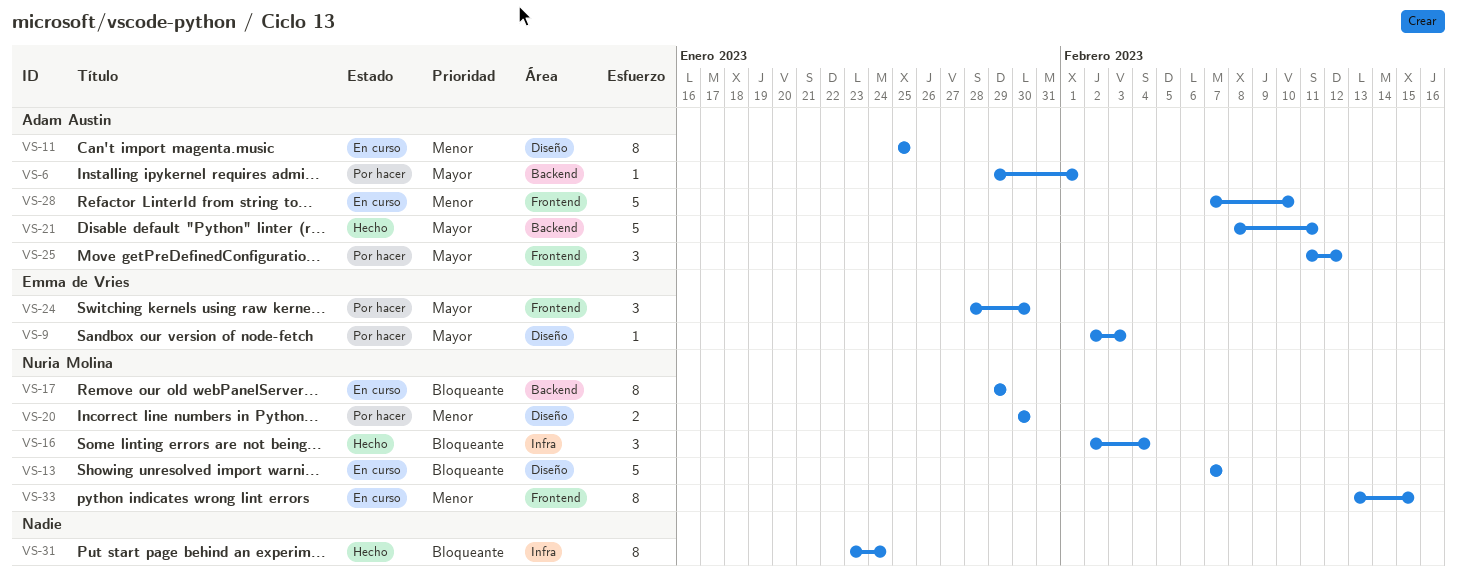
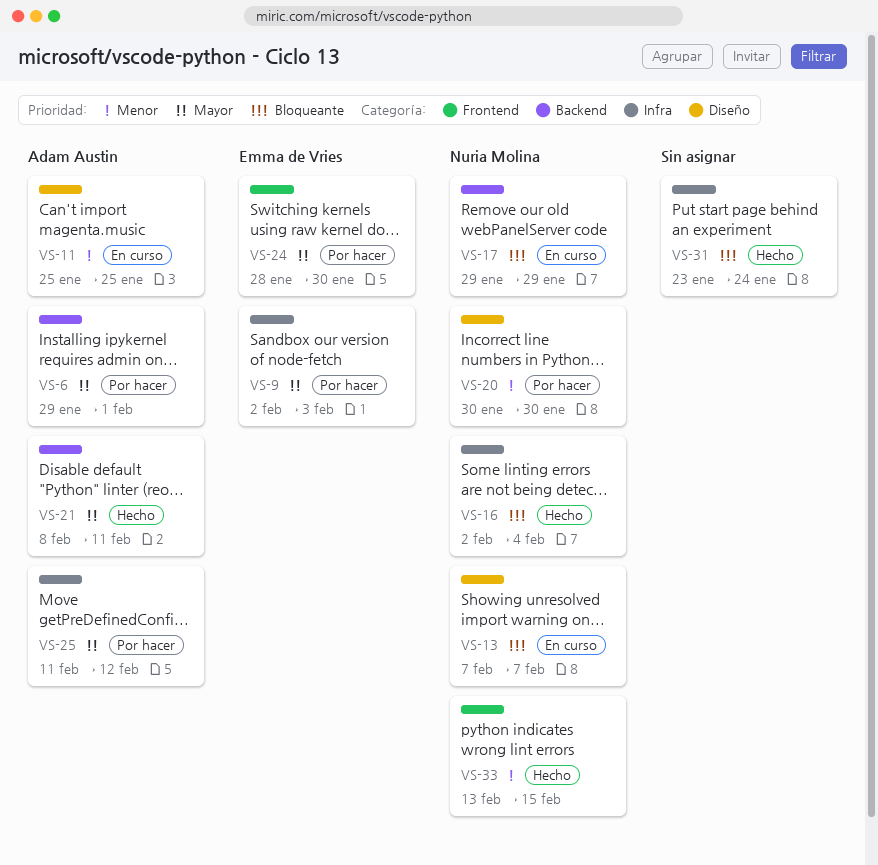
VS-9, label: Diseño -> Infra
VS-25, label: Frontend -> Infra
VS-28: present -> none
VS-33, status: En curso -> Hecho

